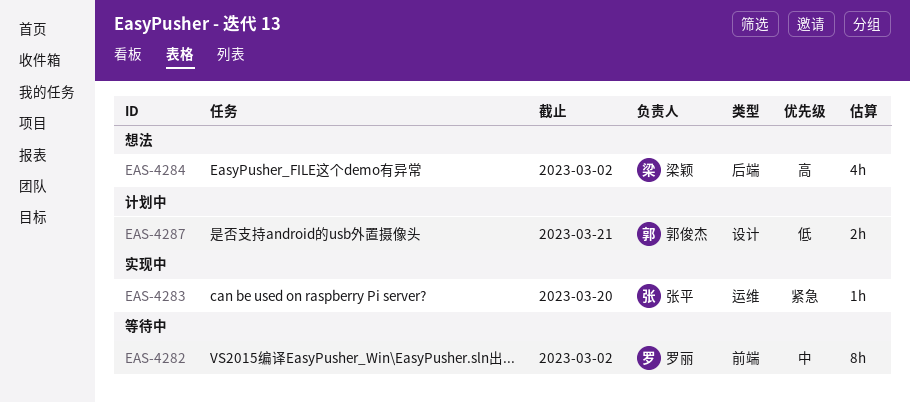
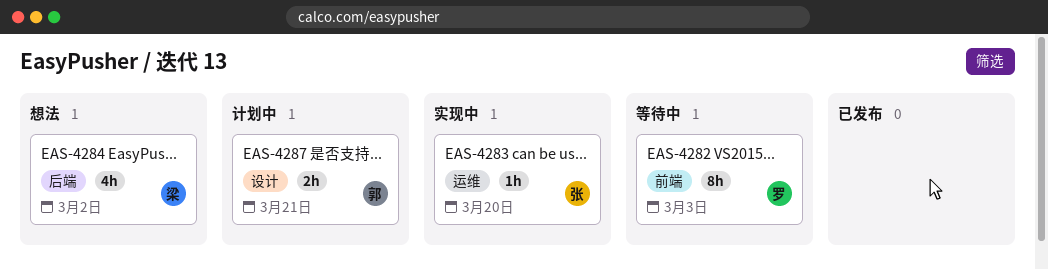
EAS-4282, due: Mar 2 -> Mar 3

